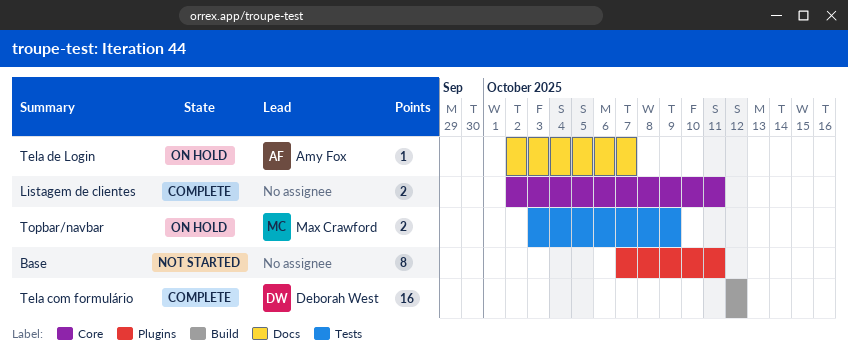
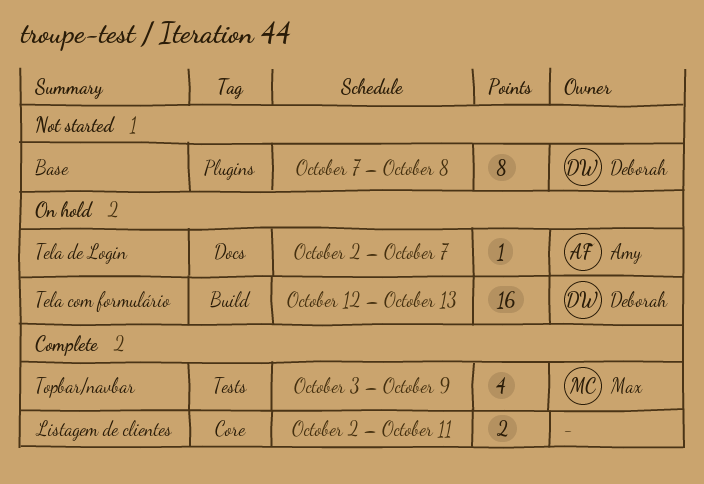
Base, owner: none -> Deborah West
Base, due: Oct 11 -> Oct 8
Tela com formulário, status: Complete -> On hold
Tela com formulário, due: Oct 12 -> Oct 13
Topbar/navbar, status: On hold -> Complete
Topbar/navbar, estimate: 2 -> 4

